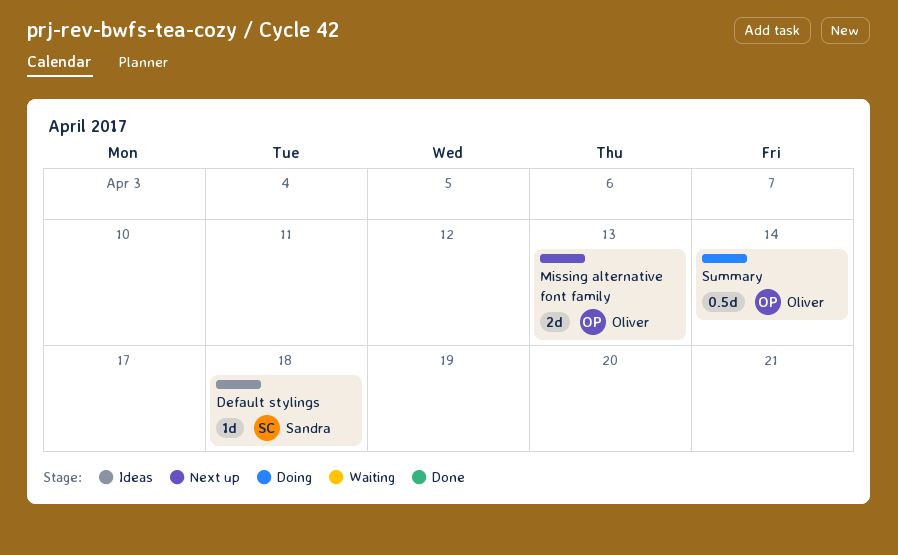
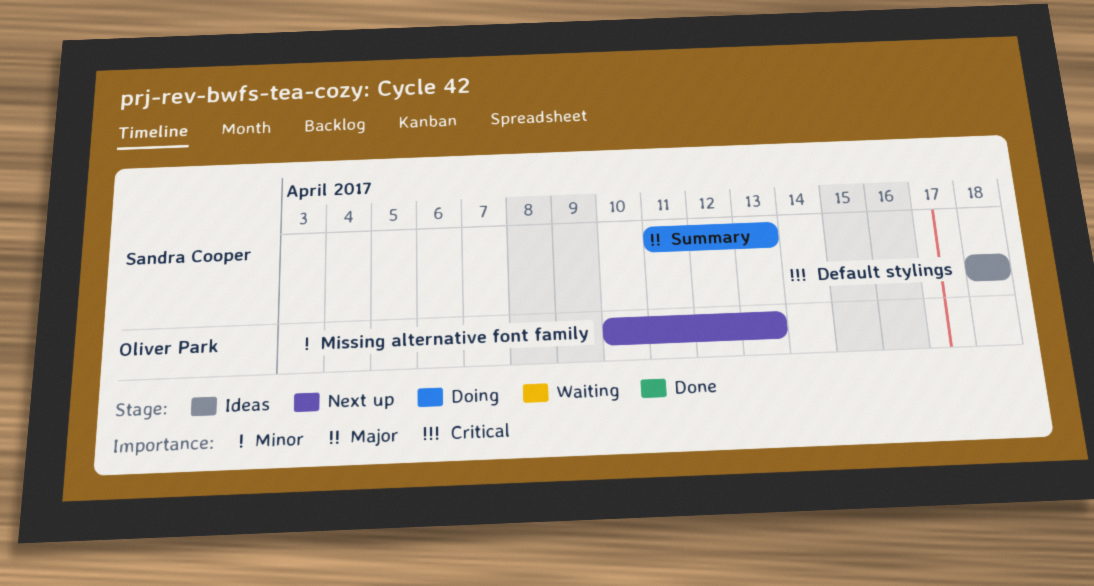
Summary, owner: Oliver Park -> Sandra Cooper
Summary, due: Apr 14 -> Apr 13

